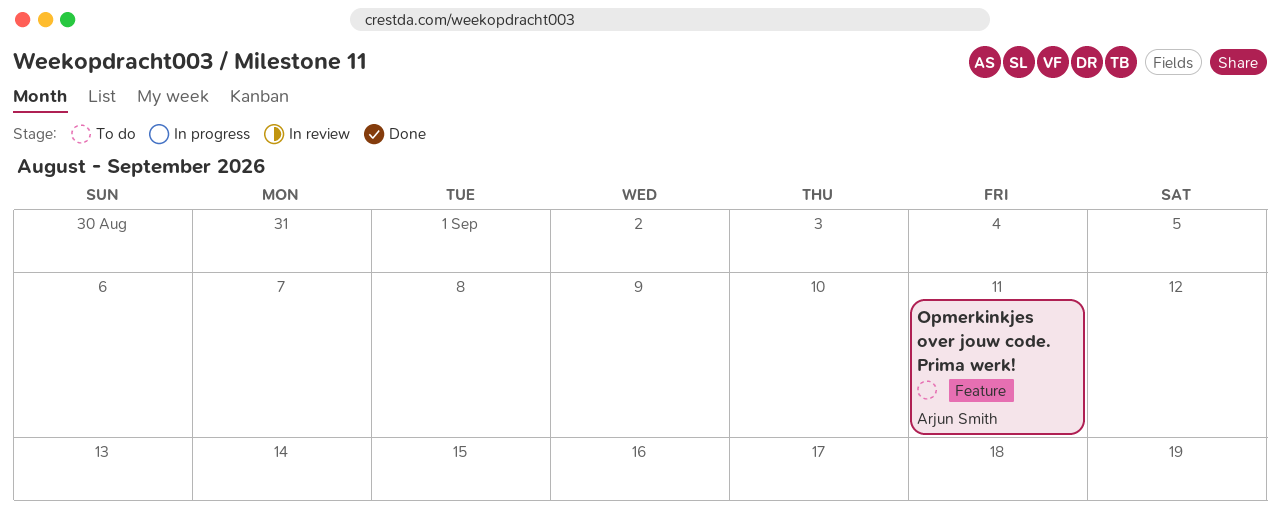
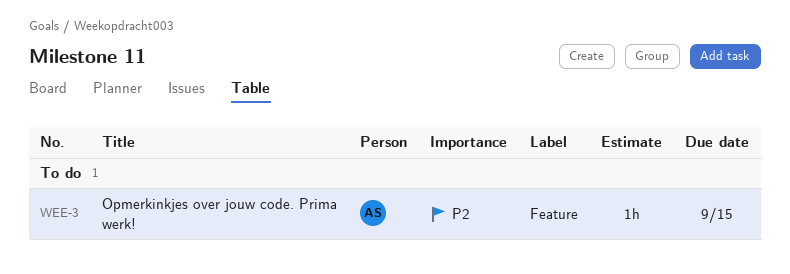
Opmerkinkjes over jouw code. Prima werk!, due: Sep 11 -> Sep 15

